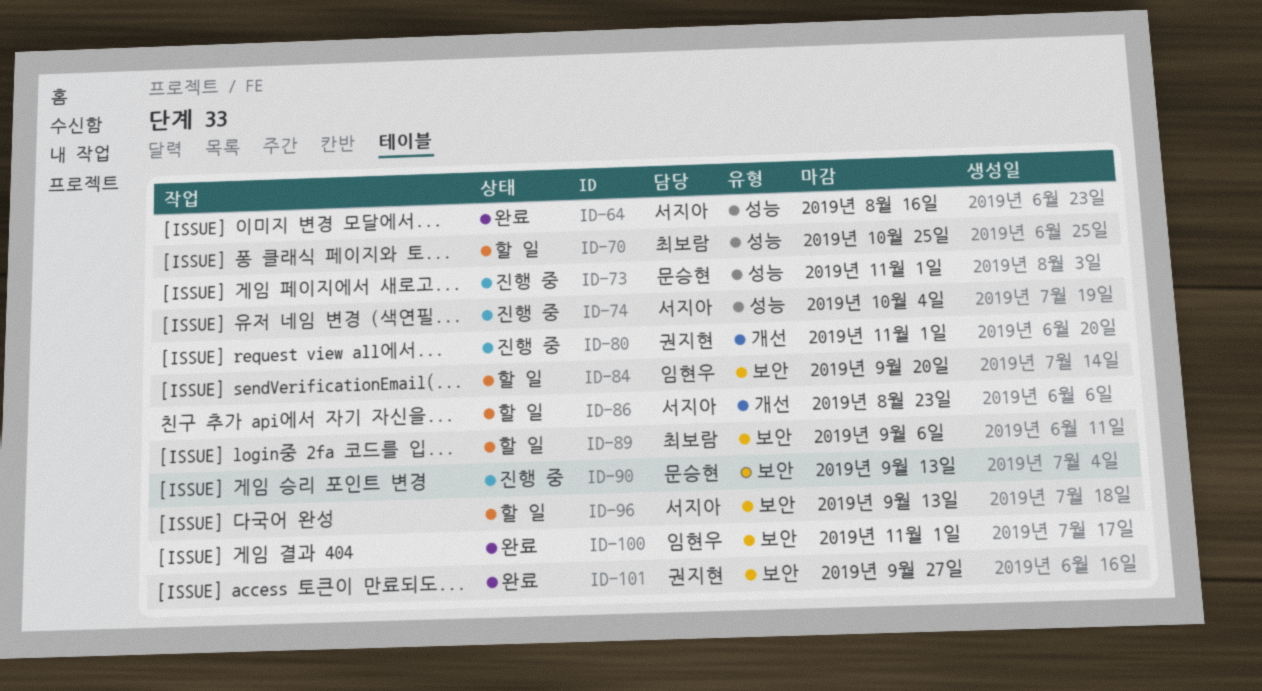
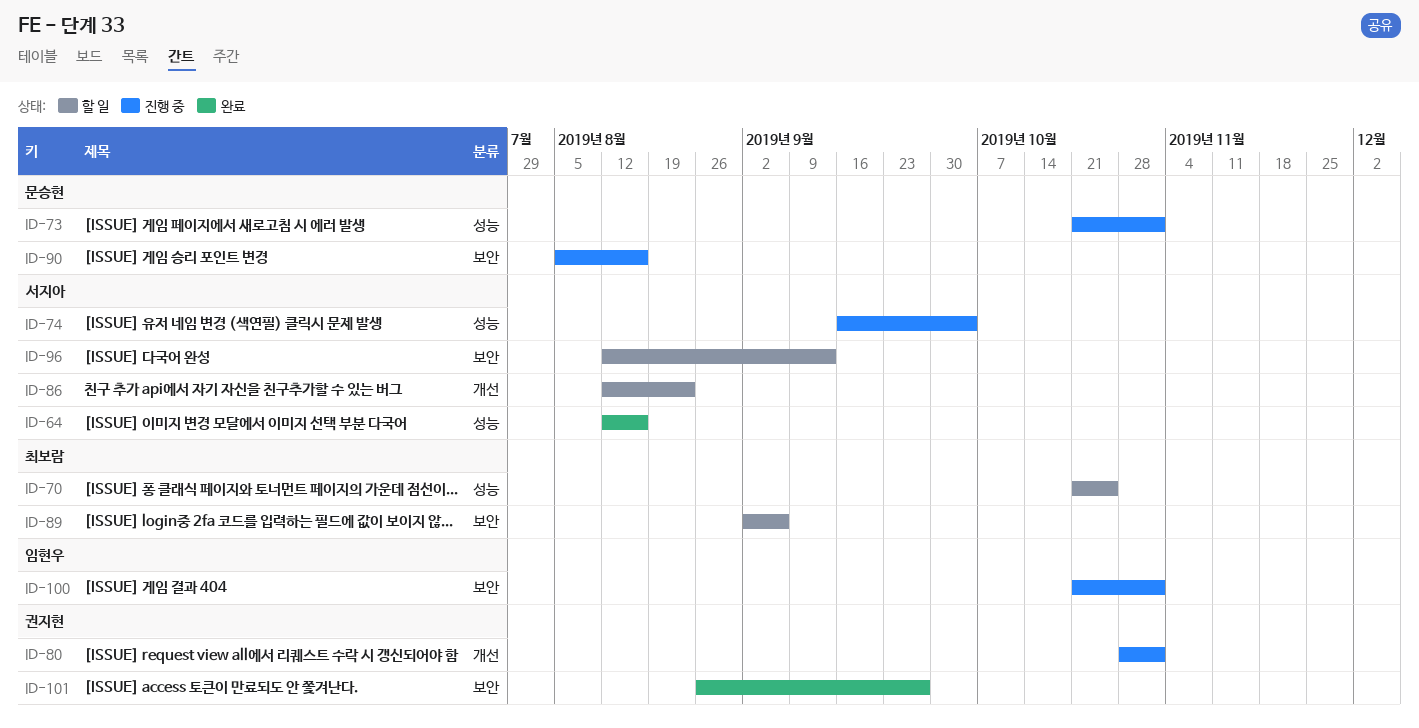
ID-84: present -> none
ID-90, due: Sep 13 -> Aug 16
ID-100, status: 완료 -> 진행 중

